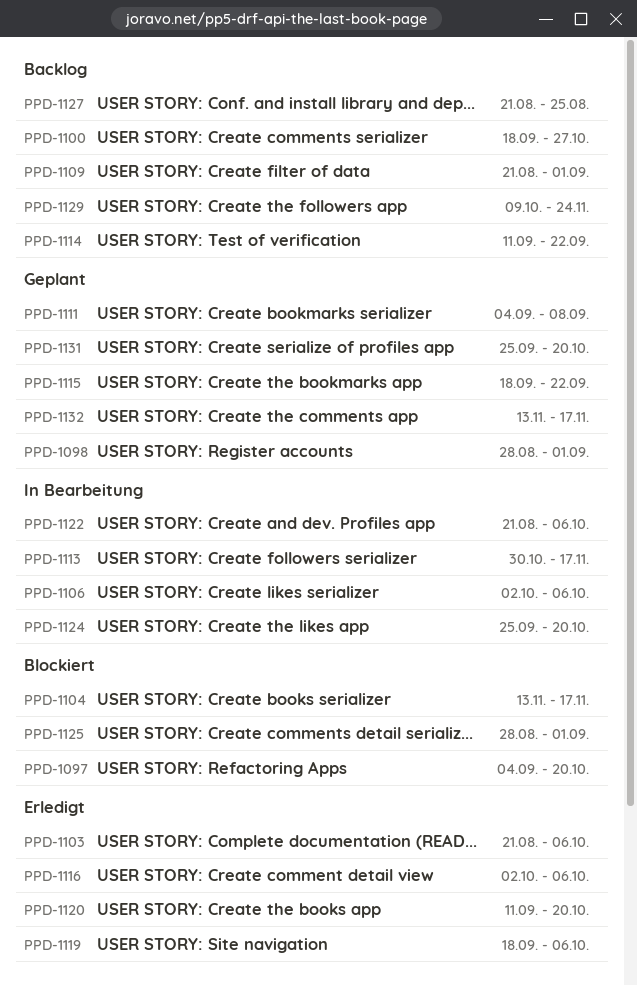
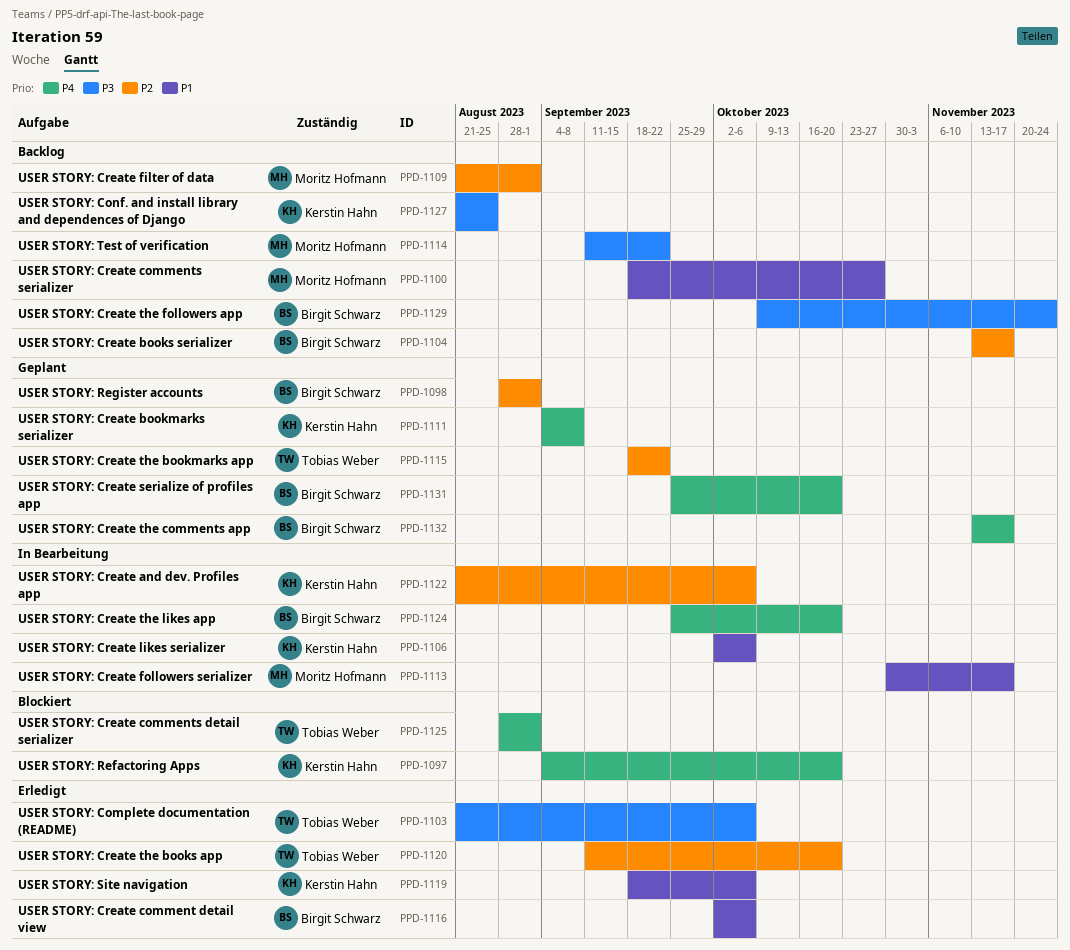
PPD-1104, status: Blockiert -> Backlog

